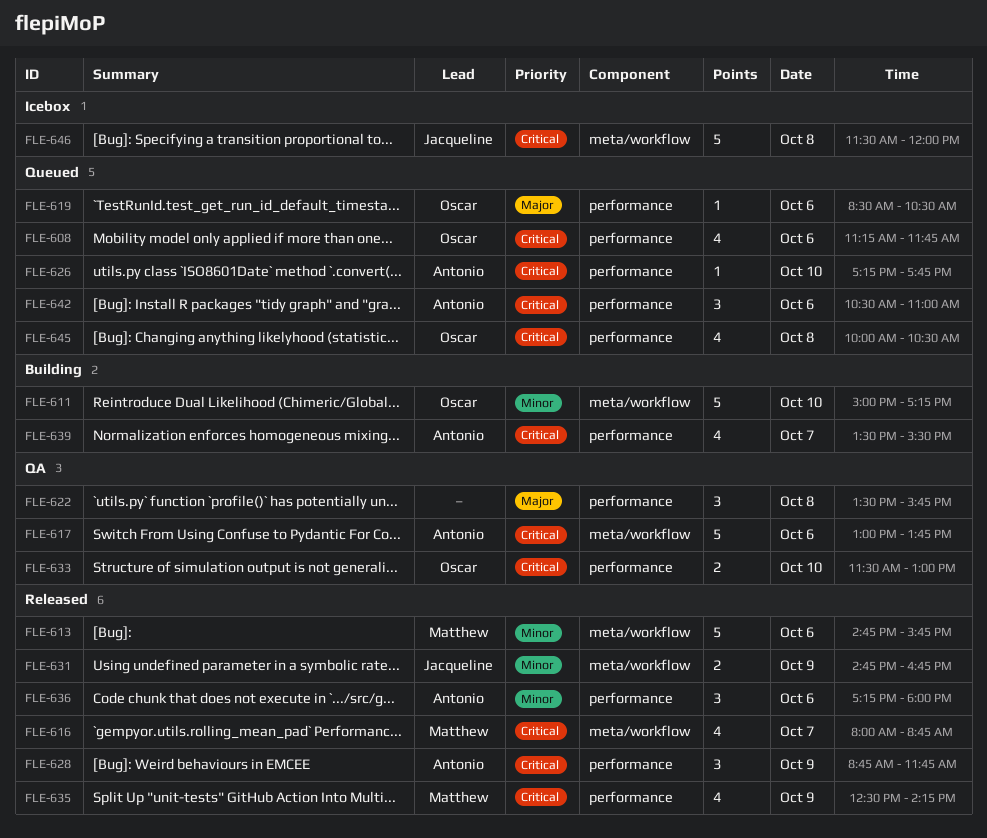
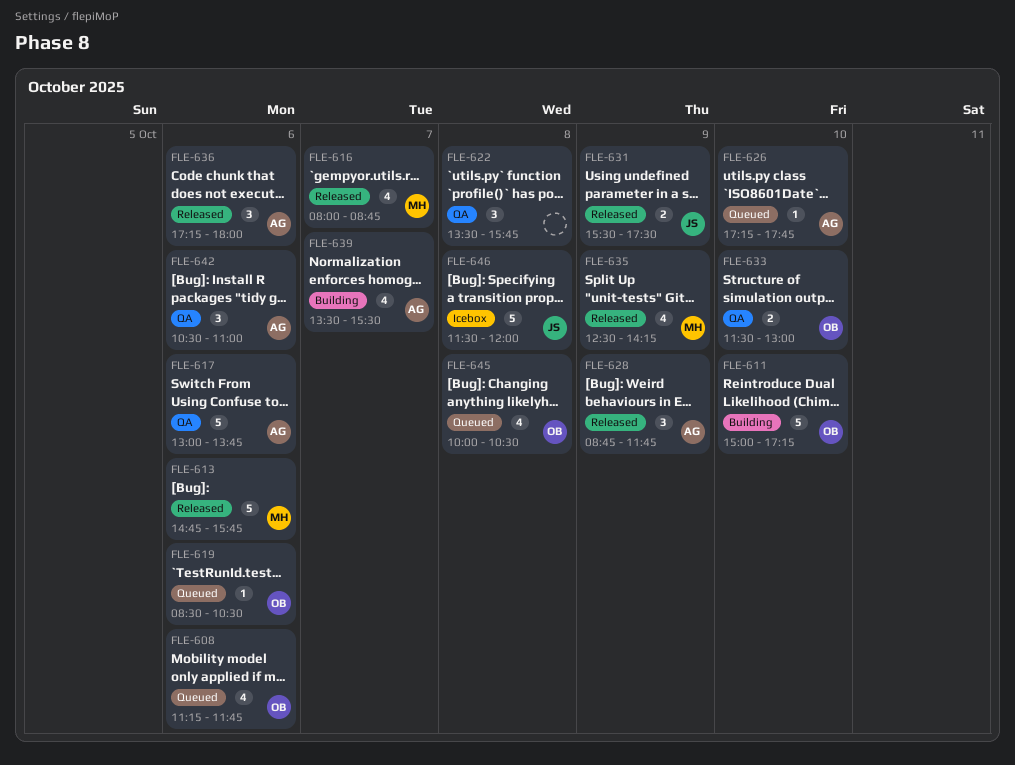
FLE-631, begins: 14:45 -> 15:30
FLE-631, ends: 16:45 -> 17:30
FLE-642, status: Queued -> QA

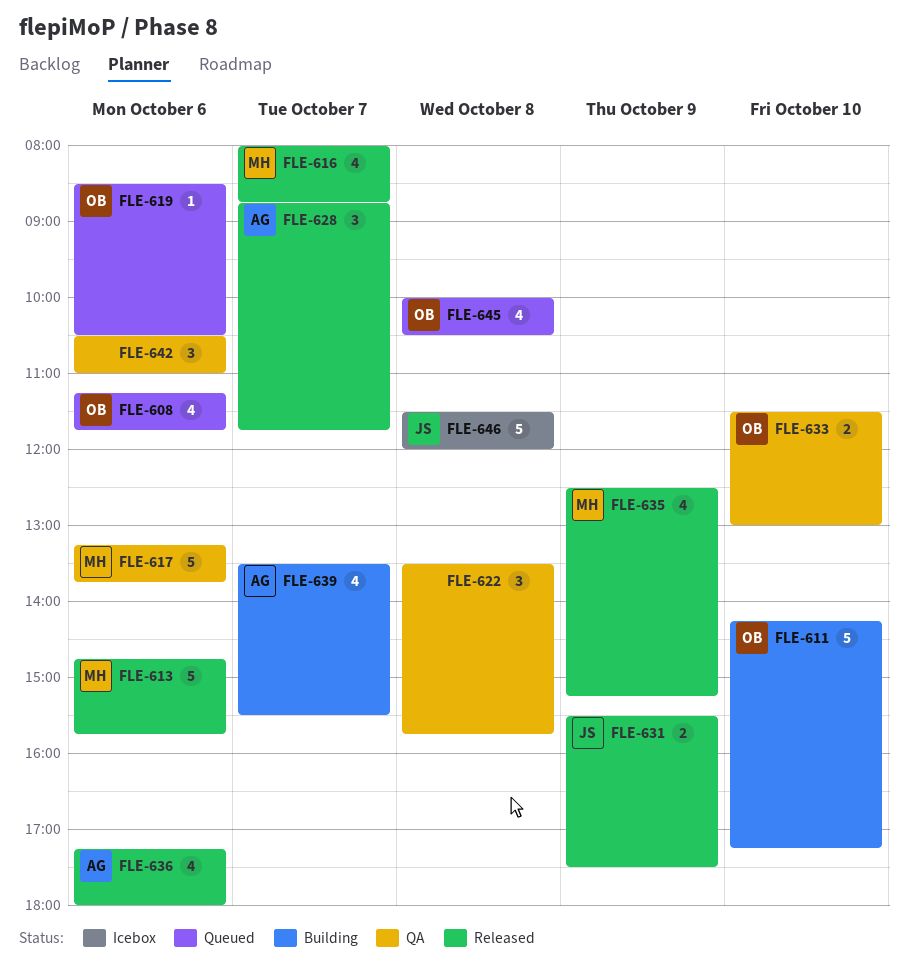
FLE-611, begins: 15:00 -> 14:15
FLE-617, owner: AG -> MH
FLE-617, begins: 13:00 -> 13:15
FLE-626: present -> none
FLE-628, day: Oct 9 -> Oct 7
FLE-635, ends: 14:15 -> 15:15
FLE-636, estimate: 3 -> 4
FLE-642, owner: AG -> none

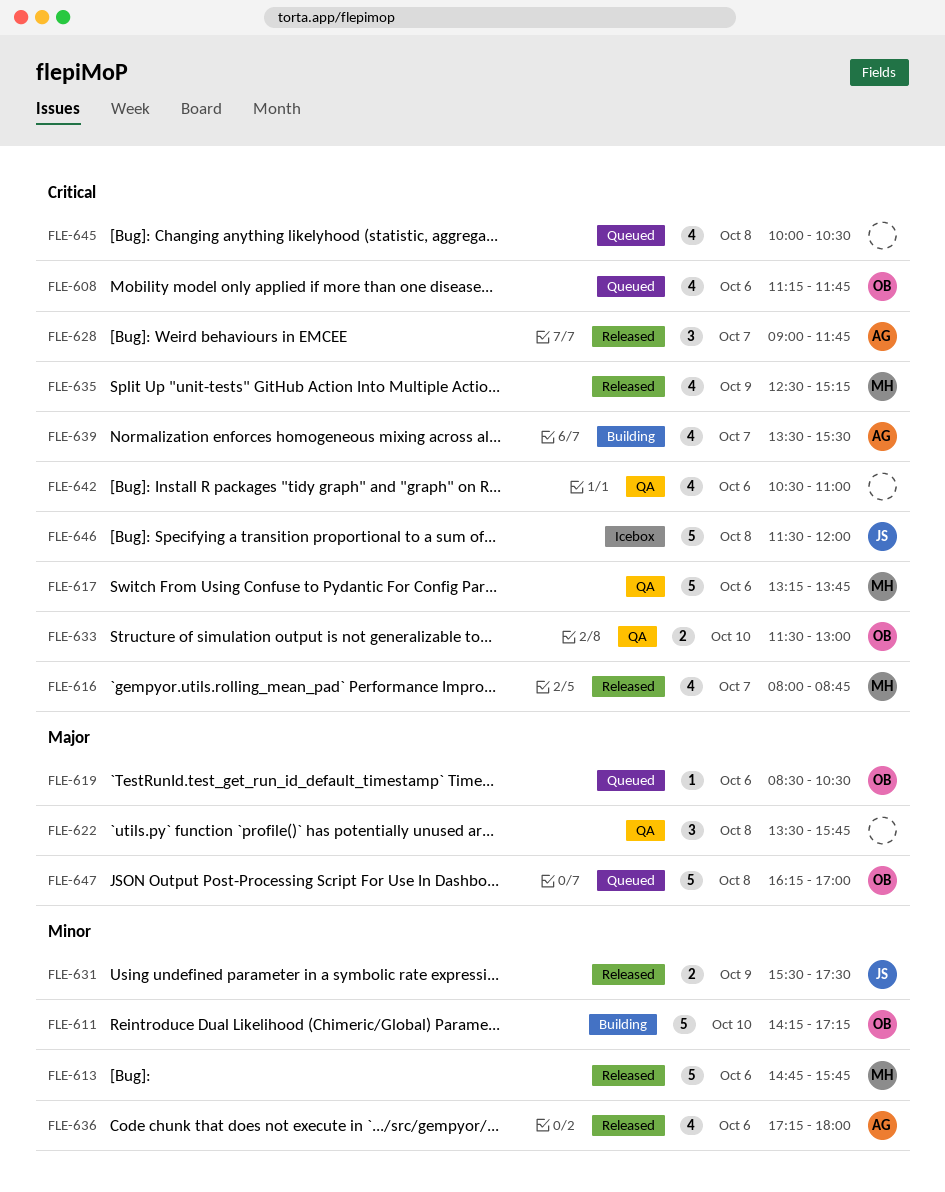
FLE-628, begins: 08:45 -> 09:00
FLE-642, estimate: 3 -> 4
FLE-645, owner: OB -> none
FLE-647: none -> present

